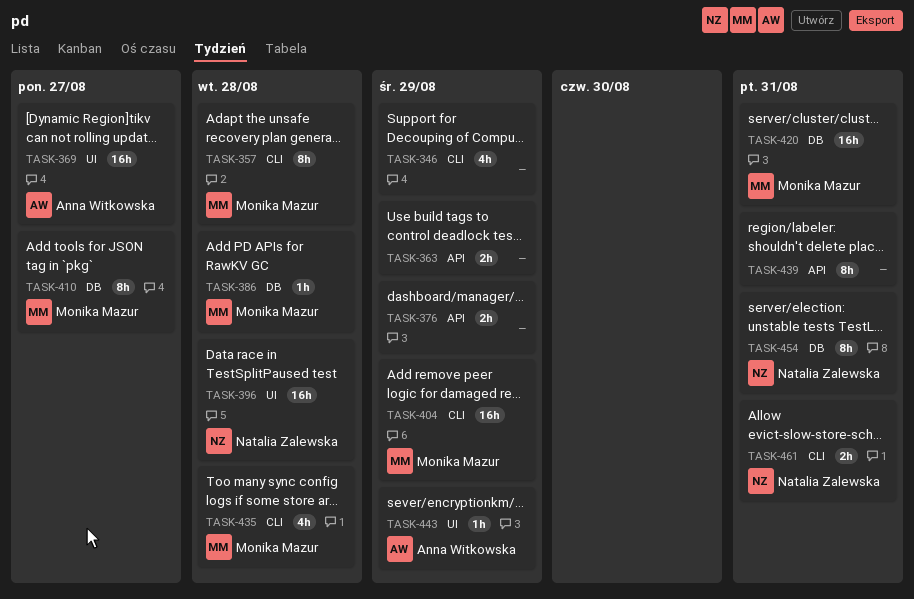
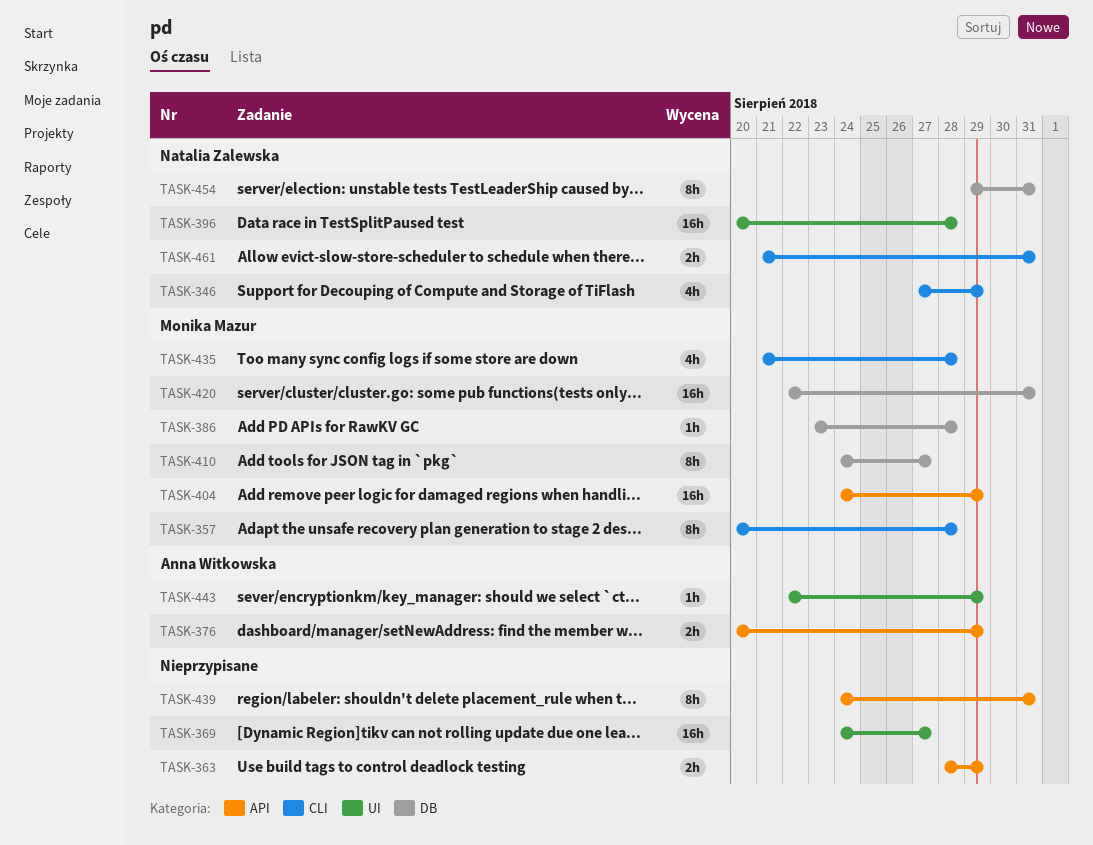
TASK-346, owner: none -> Natalia Zalewska
TASK-369, owner: Anna Witkowska -> none
TASK-376, owner: none -> Anna Witkowska
TASK-404, label: CLI -> API

